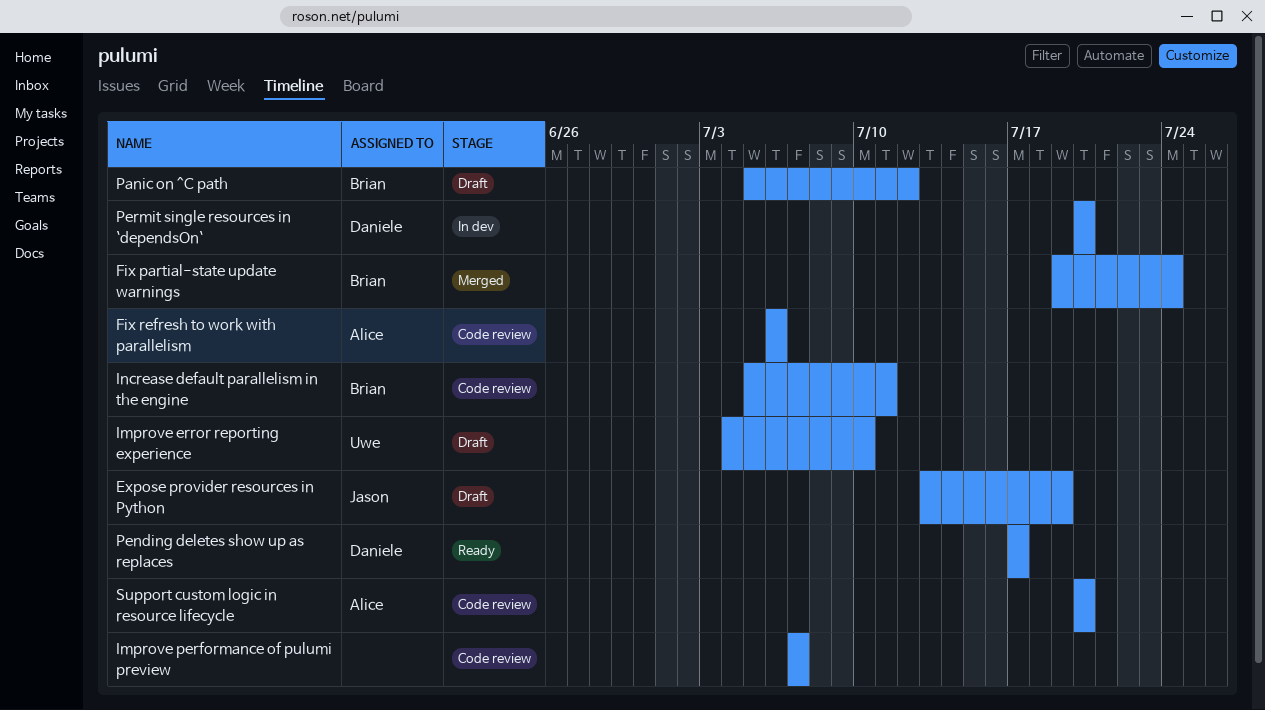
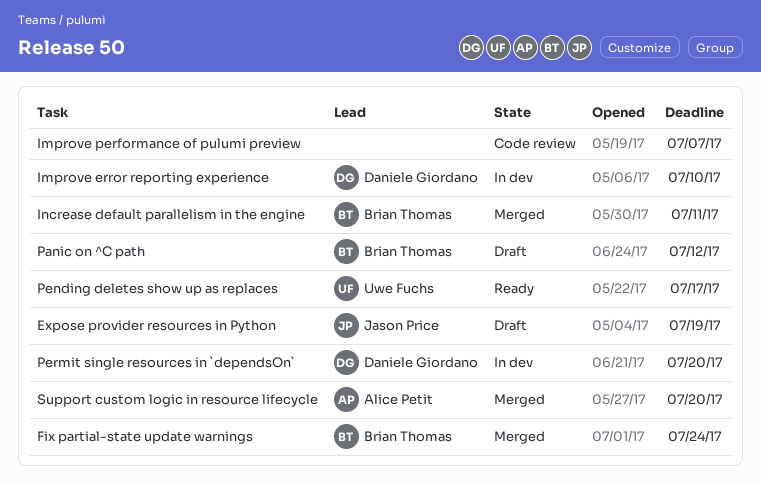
Fix refresh to work with parallelism: present -> none
Improve error reporting experience, status: Draft -> In dev
Improve error reporting experience, owner: Uwe Fuchs -> Daniele Giordano
Increase default parallelism in the engine, status: Code review -> Merged
Pending deletes show up as replaces, owner: Daniele Giordano -> Uwe Fuchs
Support custom logic in resource lifecycle, status: Code review -> Merged

